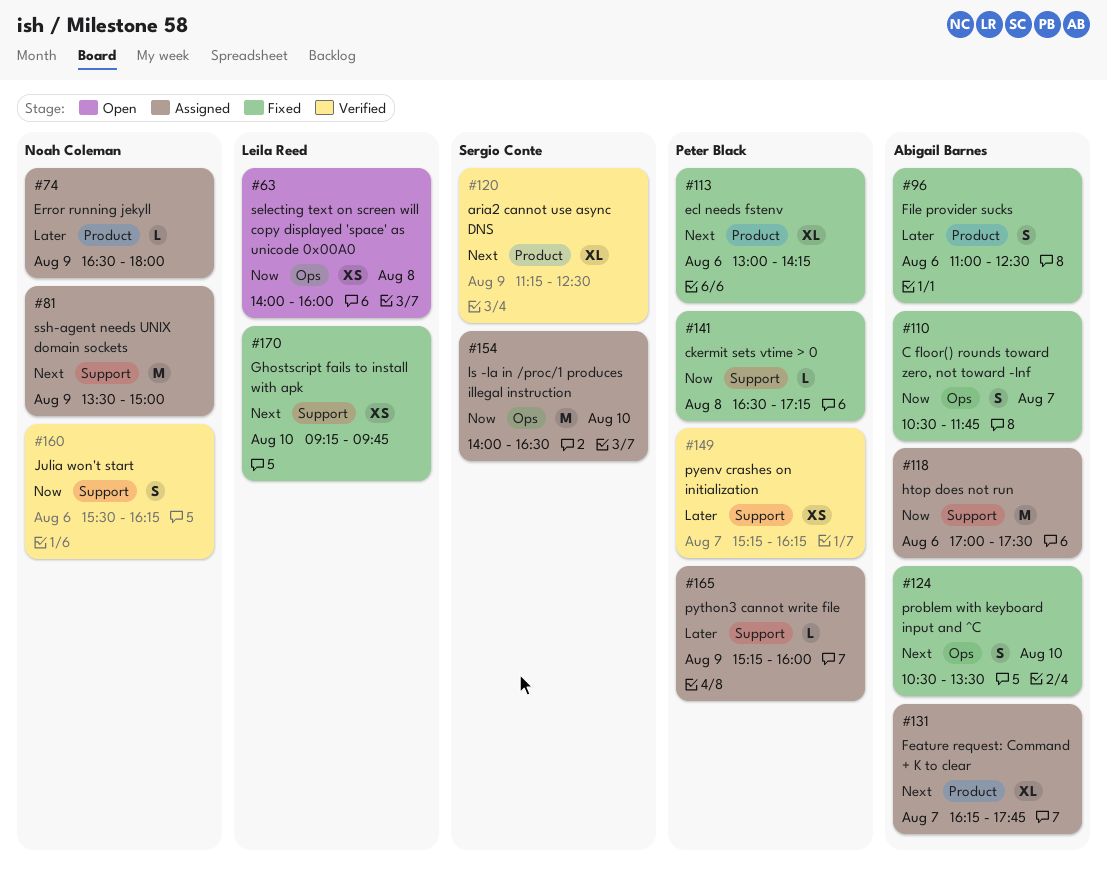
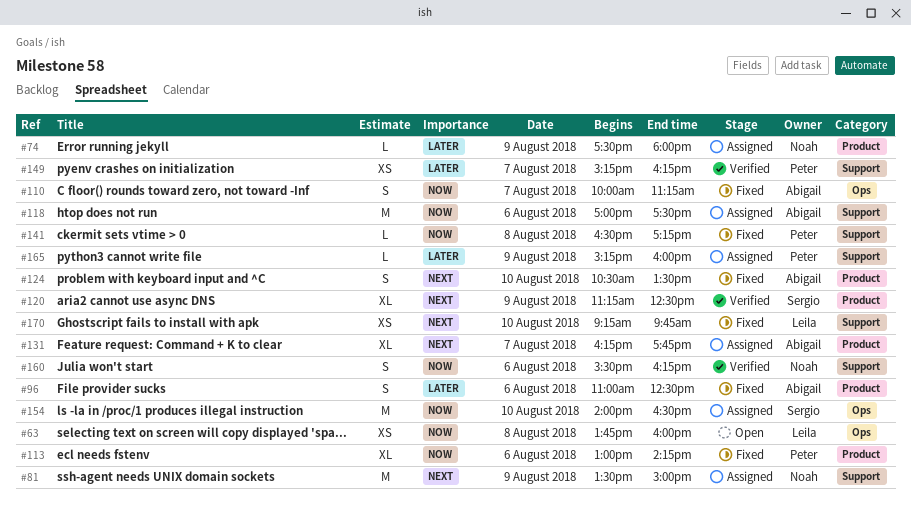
#63, begins: 14:00 -> 13:45
#74, begins: 16:30 -> 17:30
#110, begins: 10:30 -> 10:00
#110, ends: 11:45 -> 11:15
#113, priority: Next -> Now
#124, label: Ops -> Product

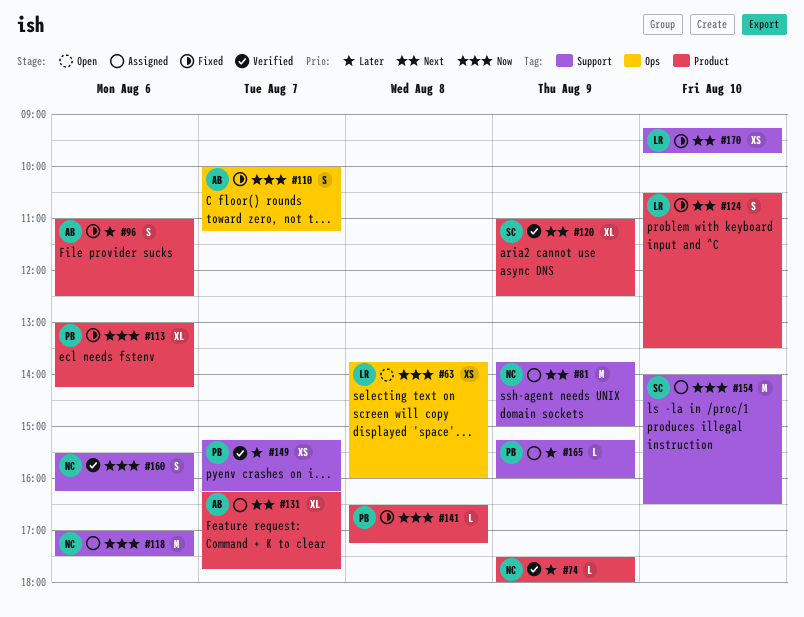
#74, status: Assigned -> Verified
#81, begins: 13:30 -> 13:45
#118, owner: Abigail -> Noah
#120, begins: 11:15 -> 11:00
#124, owner: Abigail -> Leila
#141, label: Support -> Product
#154, label: Ops -> Support

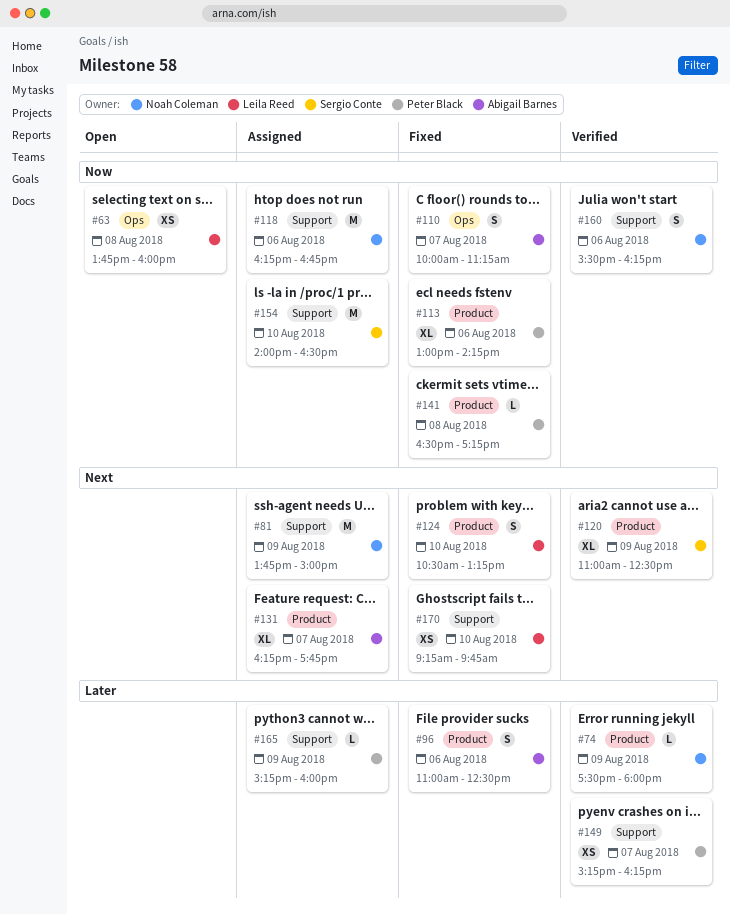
#118, begins: 17:00 -> 16:15
#118, ends: 17:30 -> 16:45
#124, ends: 13:30 -> 13:15

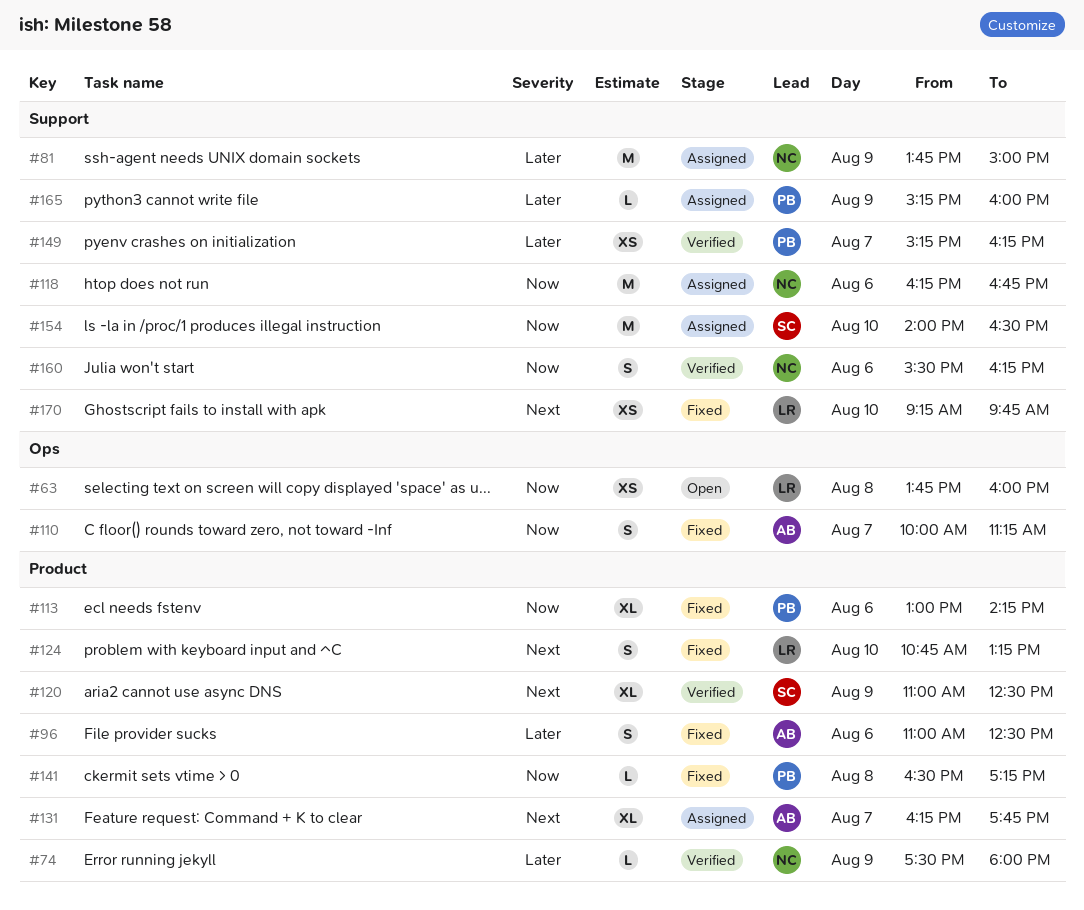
#81, priority: Next -> Later
#124, begins: 10:30 -> 10:45

